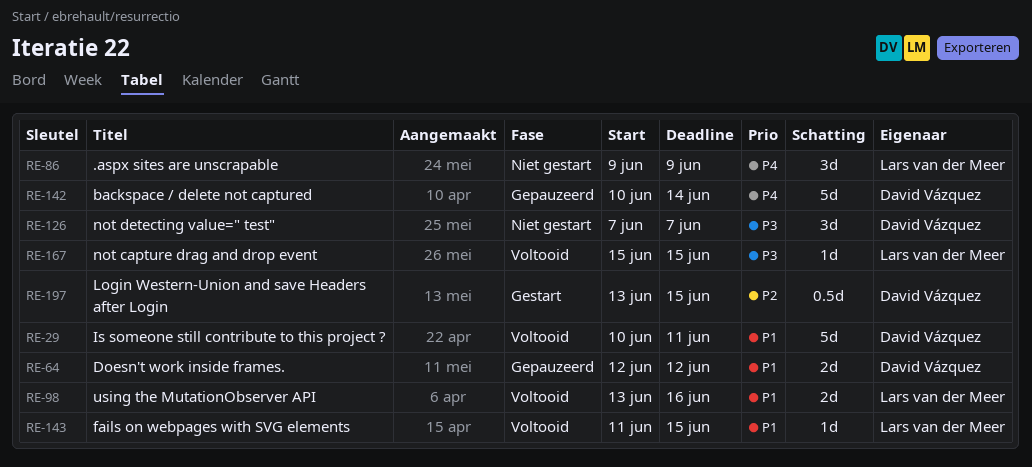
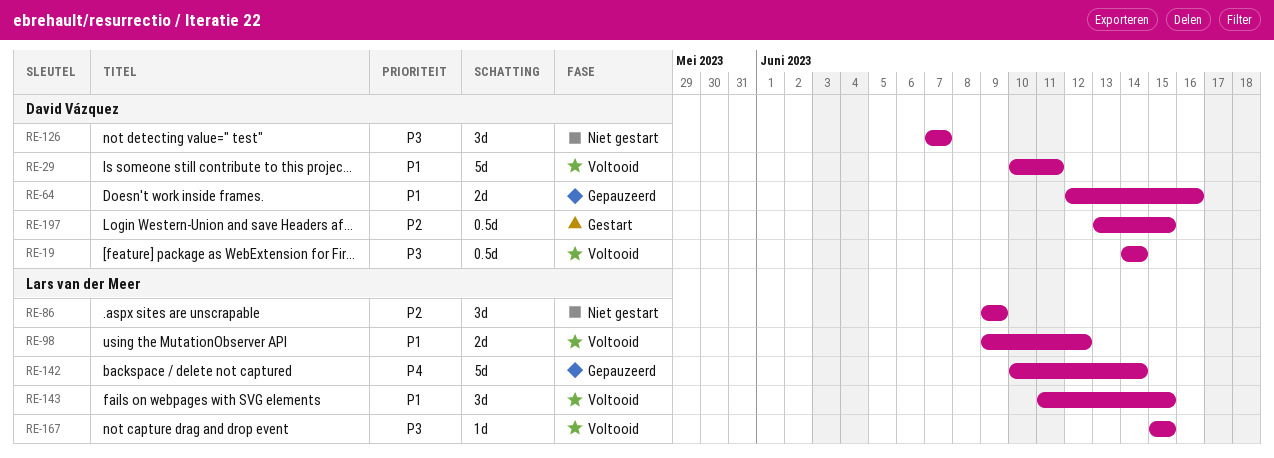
RE-19: none -> present
RE-64, due: Jun 12 -> Jun 16
RE-86, priority: P4 -> P2
RE-98, start: Jun 13 -> Jun 9
RE-98, due: Jun 16 -> Jun 12
RE-142, owner: David Vázquez -> Lars van der Meer
RE-143, estimate: 1d -> 3d

